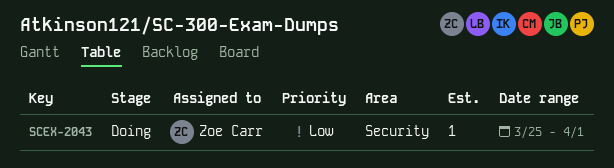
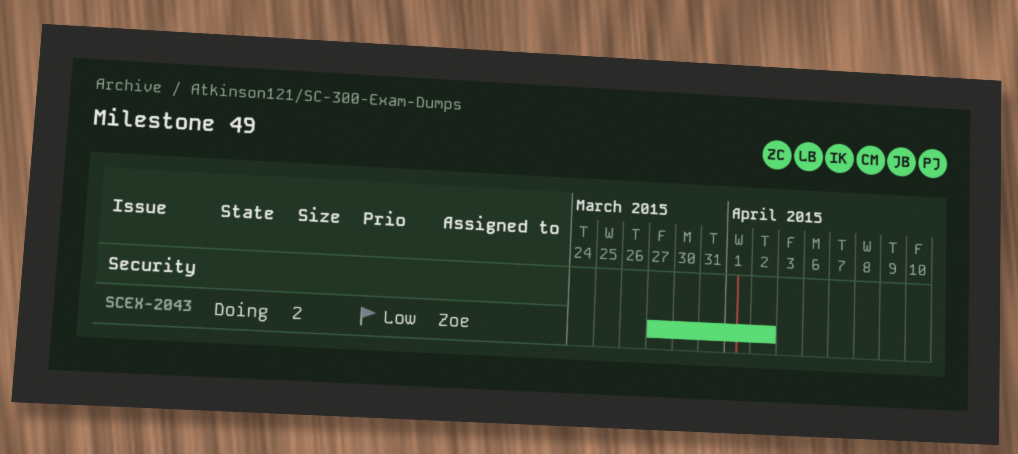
SCEX-2043, estimate: 1 -> 2
SCEX-2043, start: Mar 25 -> Mar 27
SCEX-2043, due: Apr 1 -> Apr 2

